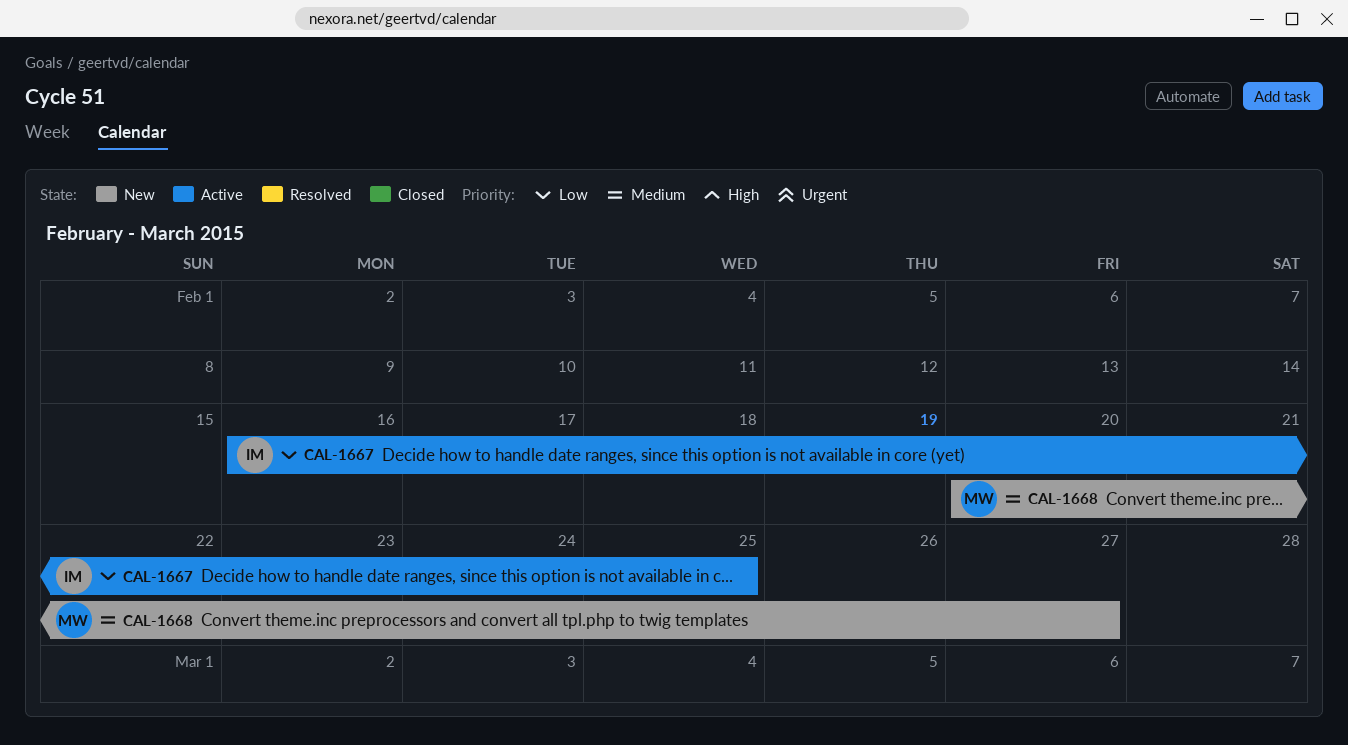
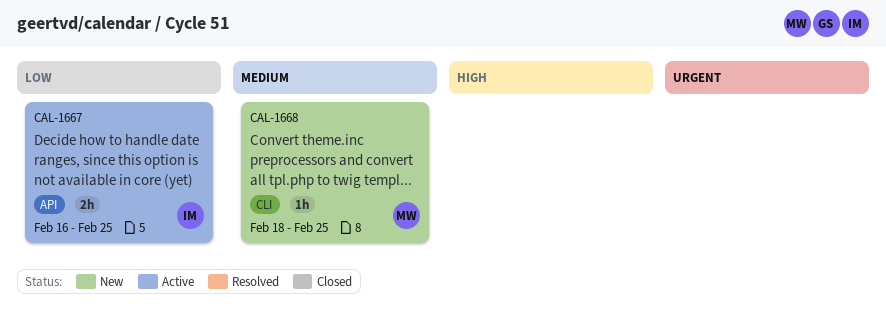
CAL-1668, start: Feb 20 -> Feb 18
CAL-1668, due: Feb 27 -> Feb 25

